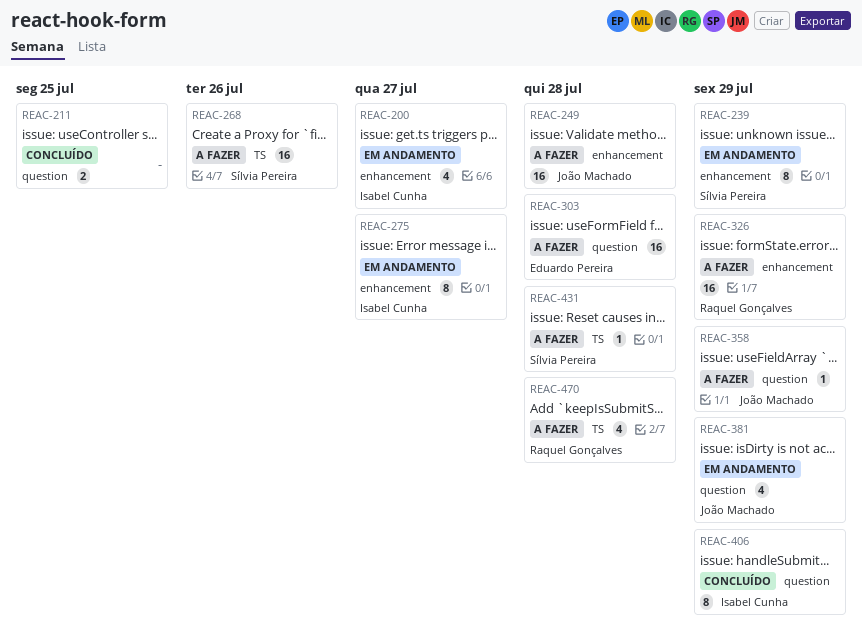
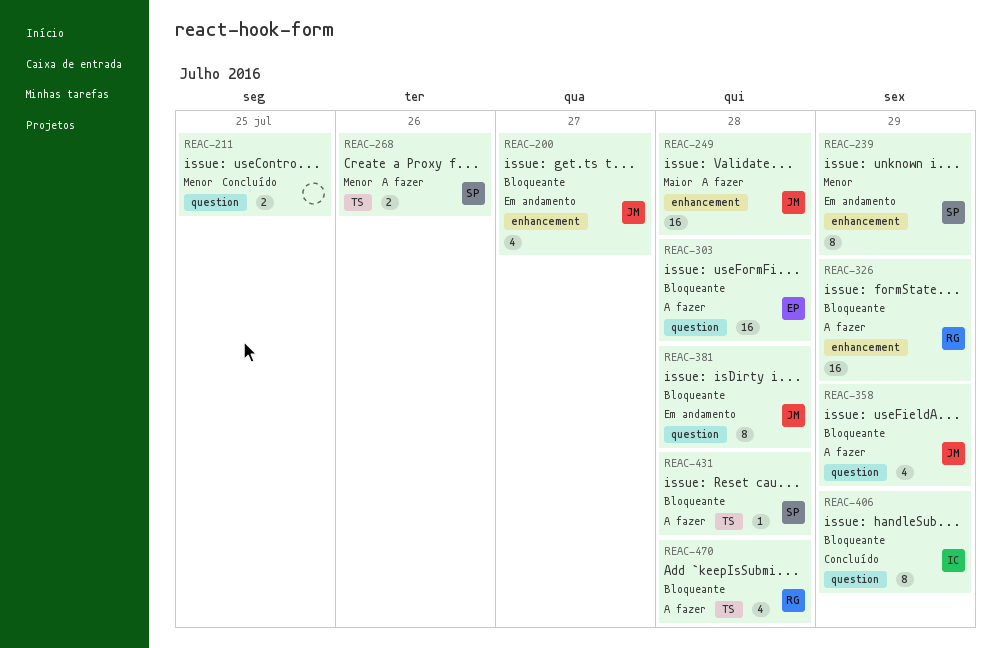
REAC-200, owner: Isabel Cunha -> João Machado
REAC-268, estimate: 16 -> 2
REAC-275: present -> none
REAC-358, estimate: 1 -> 4
REAC-381, estimate: 4 -> 8
REAC-381, due: Jul 29 -> Jul 28

